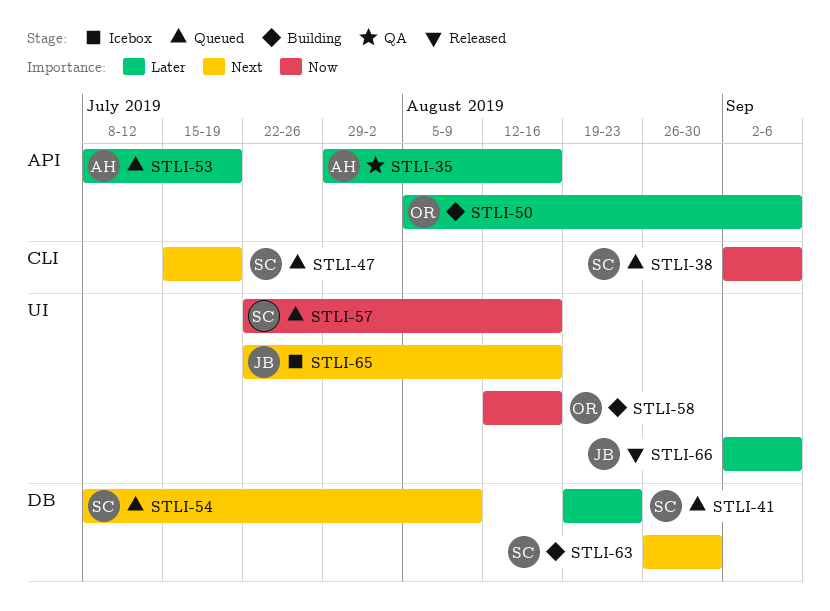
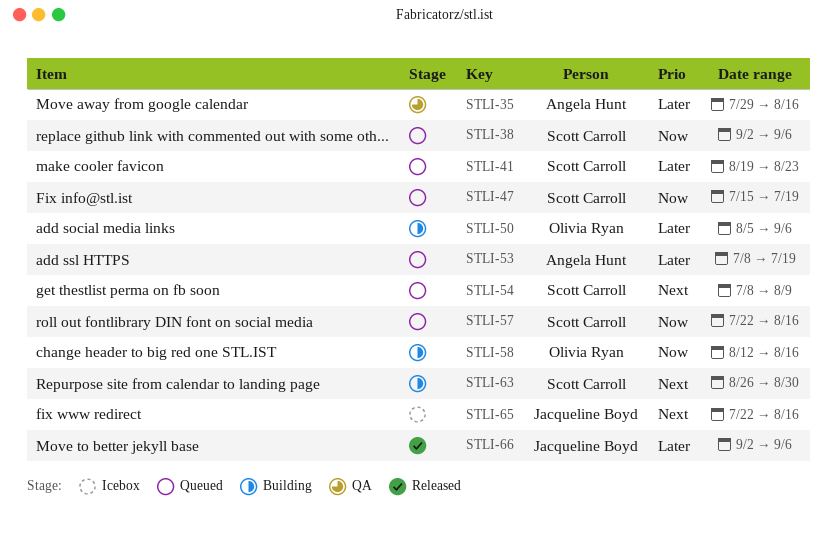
STLI-47, priority: Next -> Now

